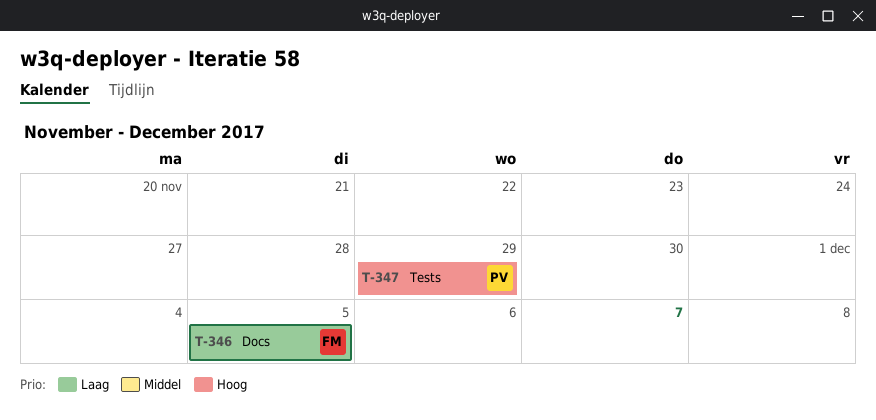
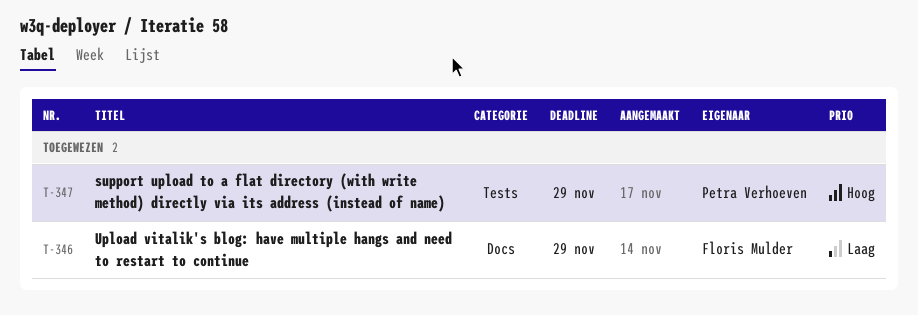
T-346, due: Dec 5 -> Nov 29

